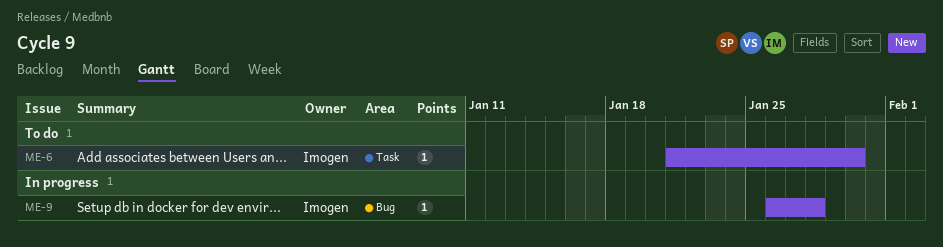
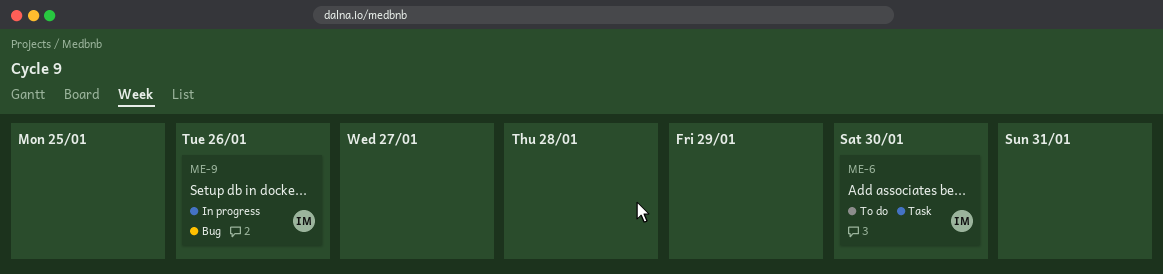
ME-9, due: Jan 28 -> Jan 26

